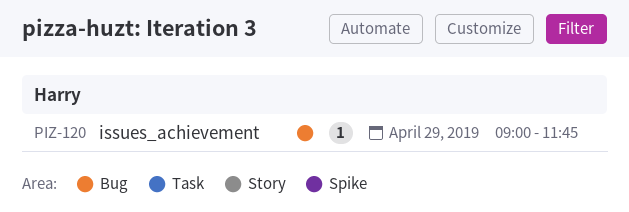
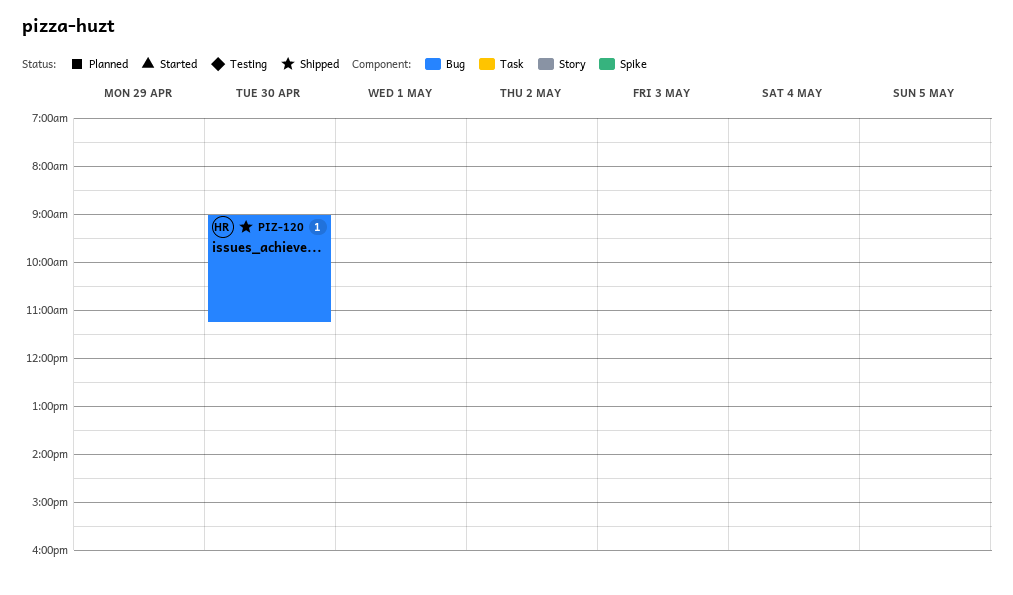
PIZ-120, day: Apr 29 -> Apr 30
PIZ-120, ends: 11:45 -> 11:15

